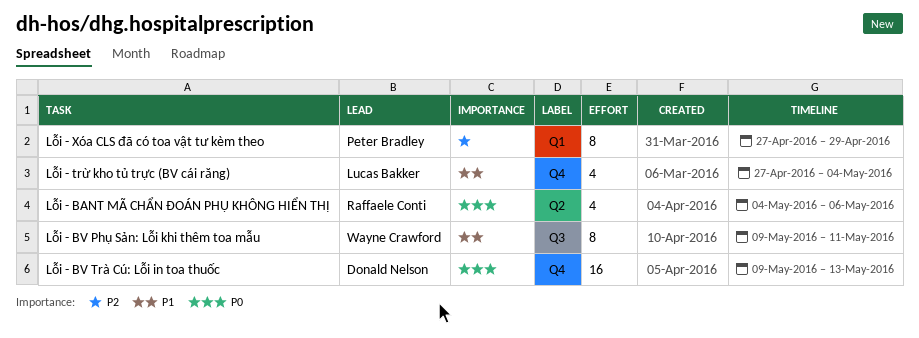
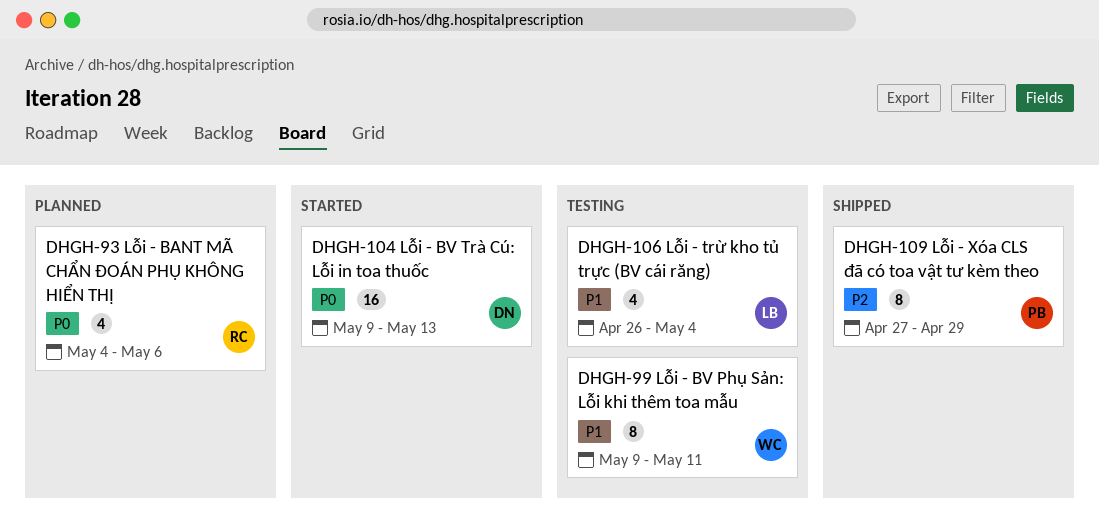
Lỗi - trừ kho tủ trực (BV cái răng), start: Apr 27 -> Apr 26

